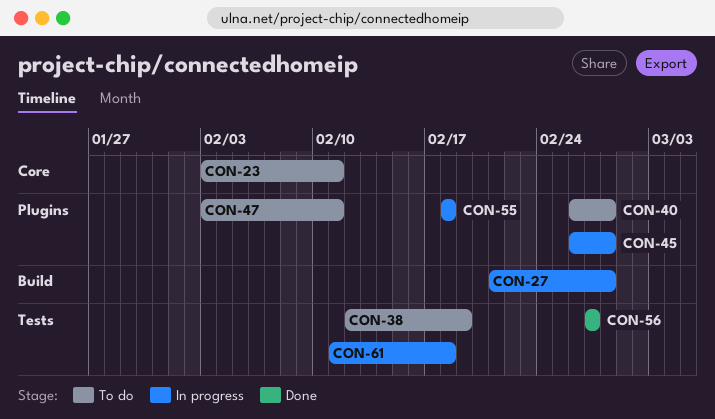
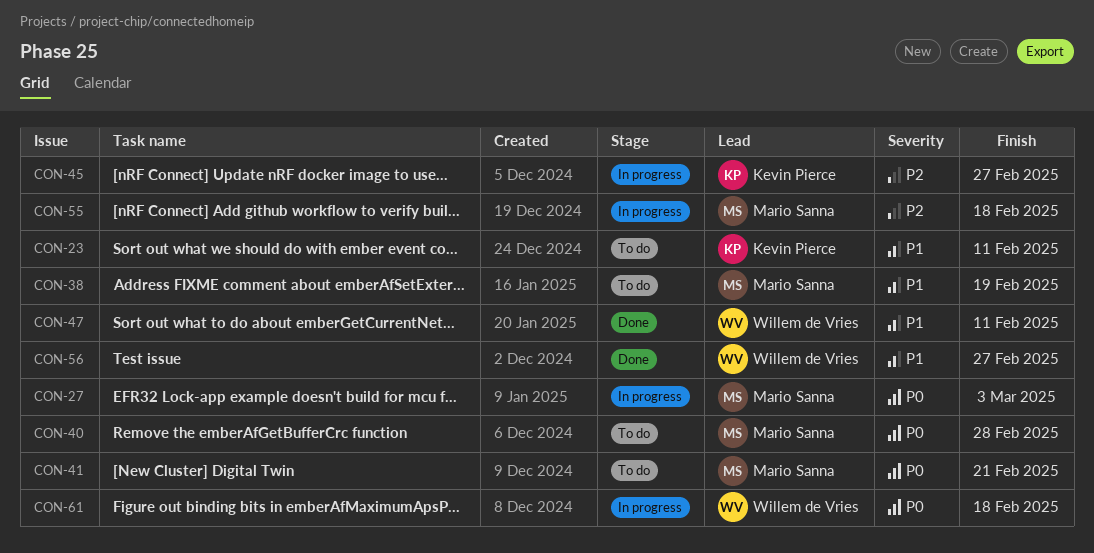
CON-27, due: Feb 28 -> Mar 3
CON-41: none -> present
CON-45, due: Feb 28 -> Feb 27
CON-47, status: To do -> Done

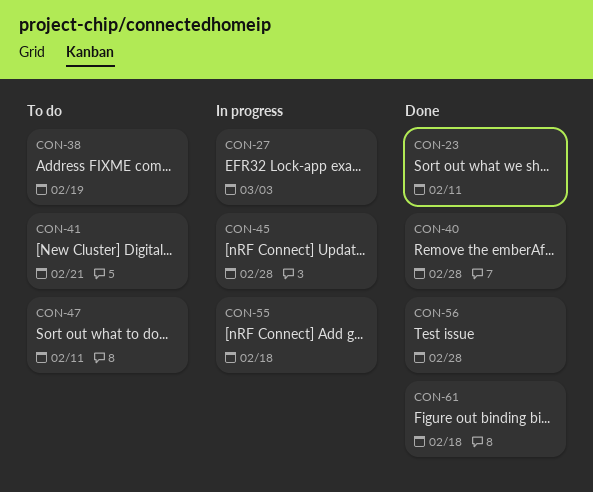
CON-23, status: To do -> Done
CON-40, status: To do -> Done
CON-45, due: Feb 27 -> Feb 28
CON-47, status: Done -> To do
CON-56, due: Feb 27 -> Feb 28
CON-61, status: In progress -> Done

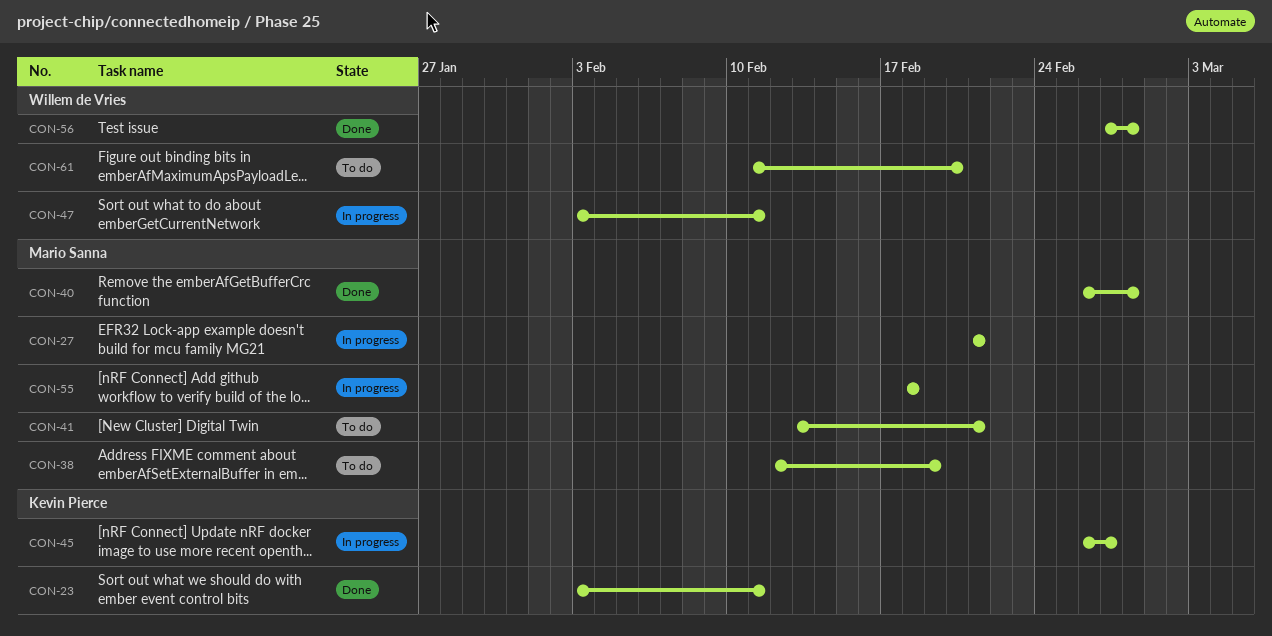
CON-27, due: Mar 3 -> Feb 21
CON-45, due: Feb 28 -> Feb 27
CON-47, status: To do -> In progress
CON-61, status: Done -> To do
CON-61, due: Feb 18 -> Feb 20

